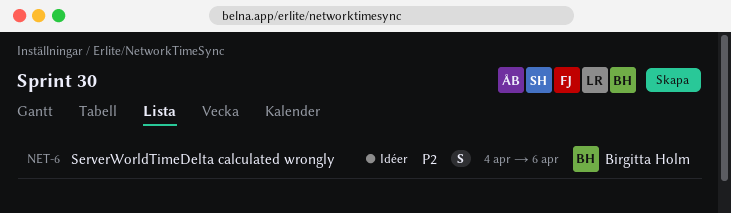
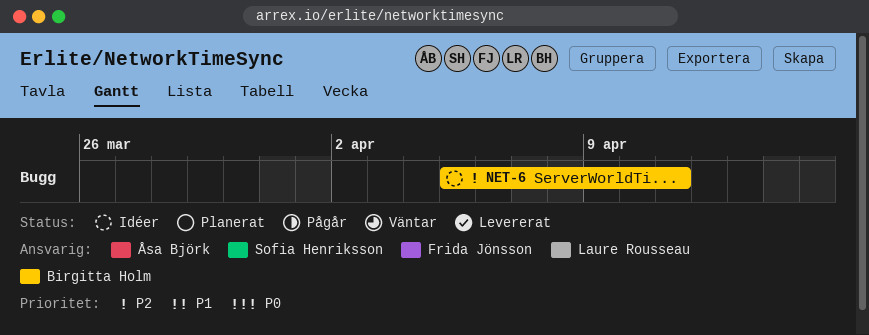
NET-6, start: Apr 4 -> Apr 5
NET-6, due: Apr 6 -> Apr 11

